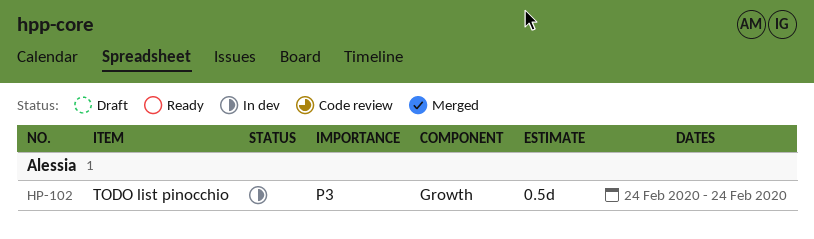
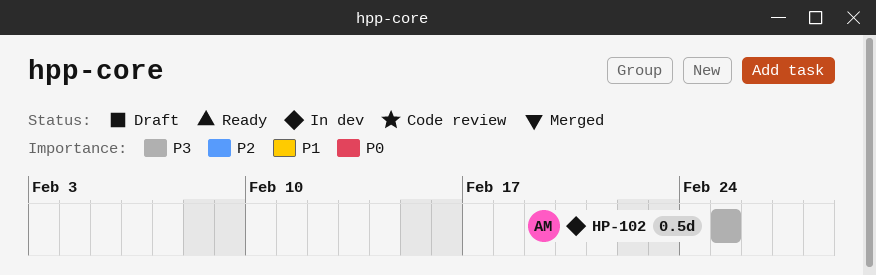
HP-102, start: Feb 24 -> Feb 25
HP-102, due: Feb 24 -> Feb 25

